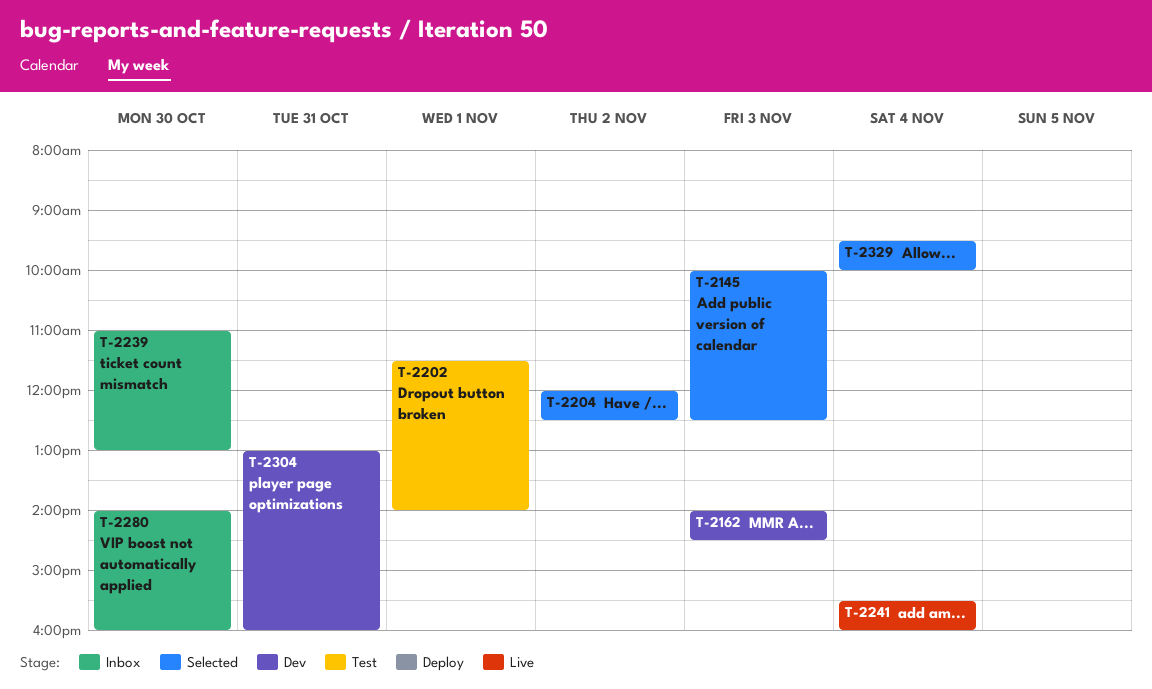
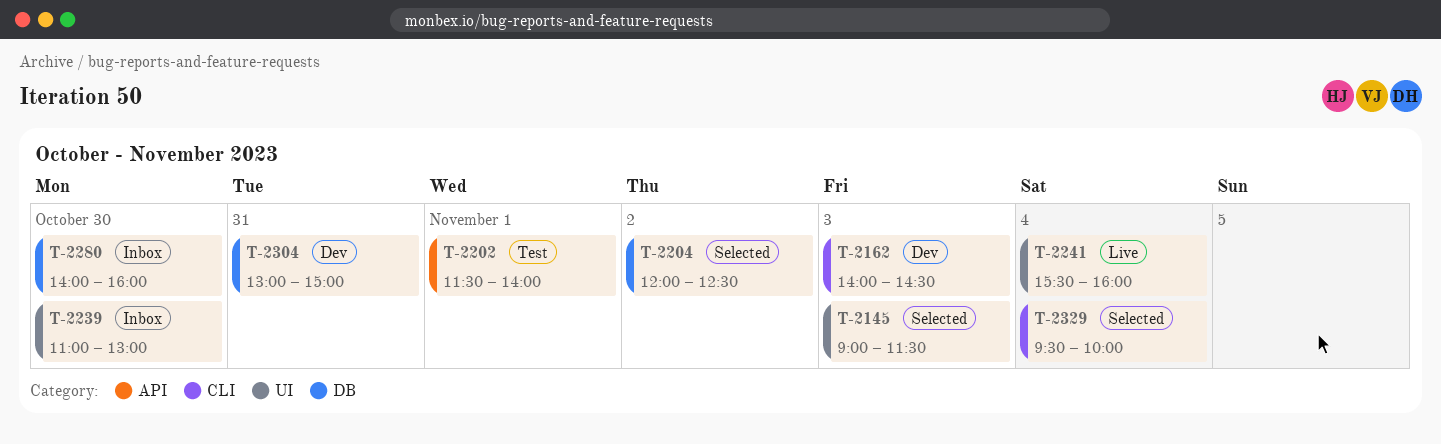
T-2145, begins: 10:00 -> 09:00
T-2145, ends: 12:30 -> 11:30
T-2304, ends: 16:00 -> 15:00

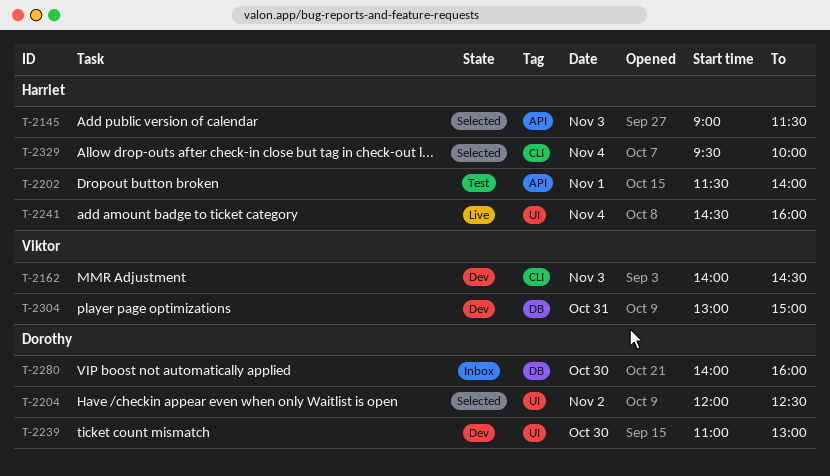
T-2145, label: UI -> API
T-2204, label: DB -> UI
T-2239, status: Inbox -> Dev
T-2241, begins: 15:30 -> 14:30

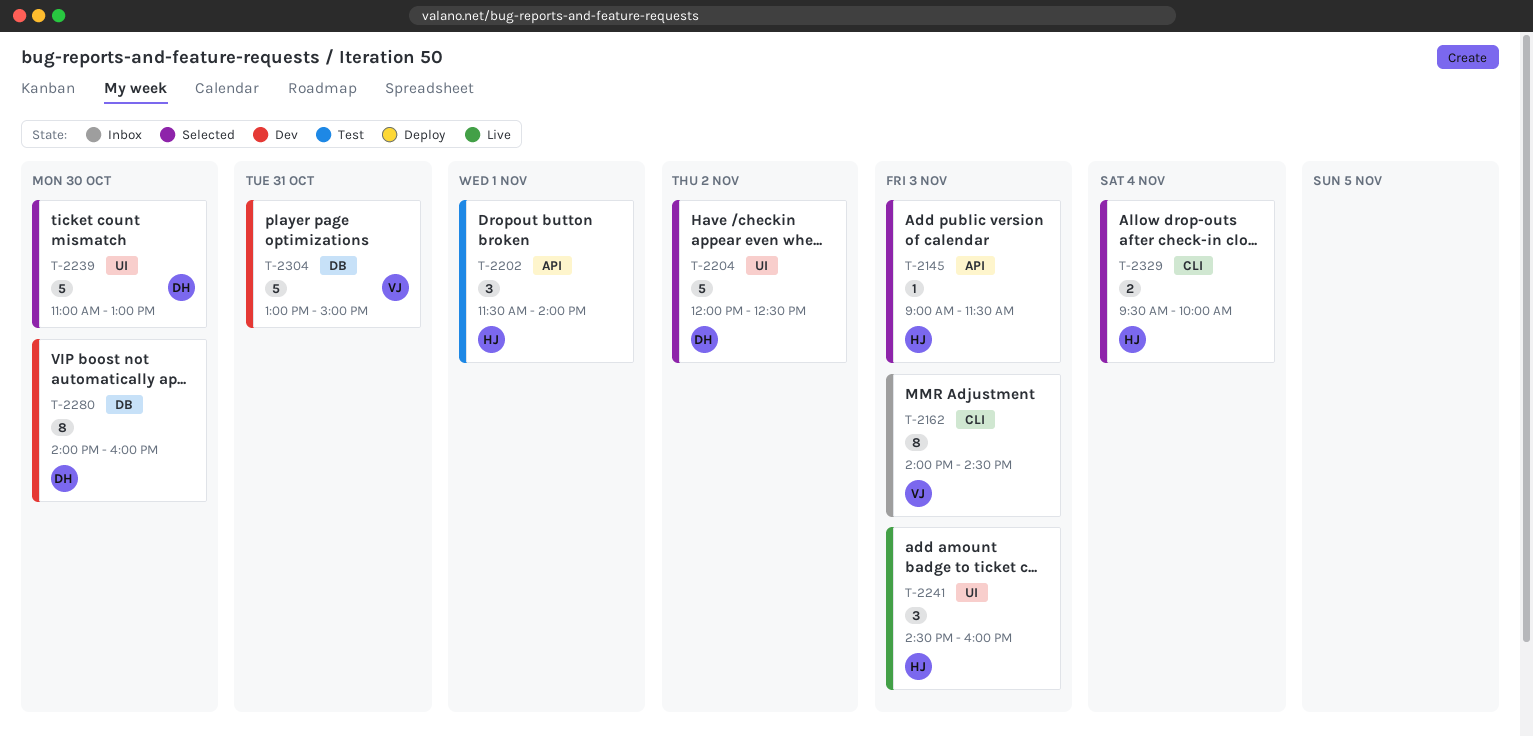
T-2162, status: Dev -> Inbox
T-2239, status: Dev -> Selected
T-2241, day: Nov 4 -> Nov 3
T-2280, status: Inbox -> Dev

